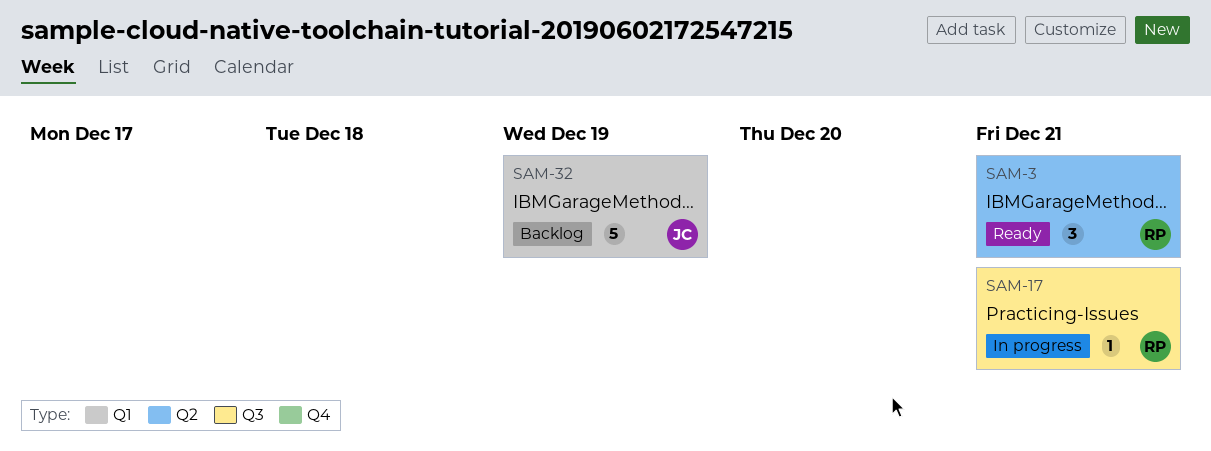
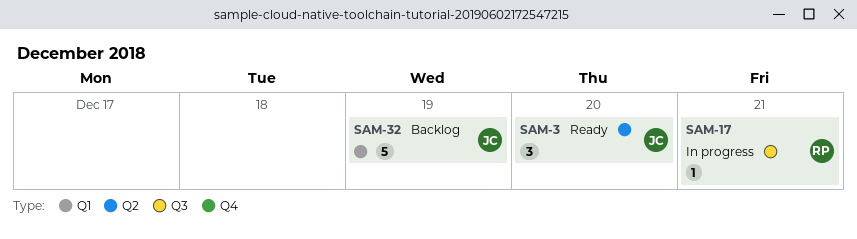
SAM-3, owner: RP -> JC
SAM-3, due: Dec 21 -> Dec 20

